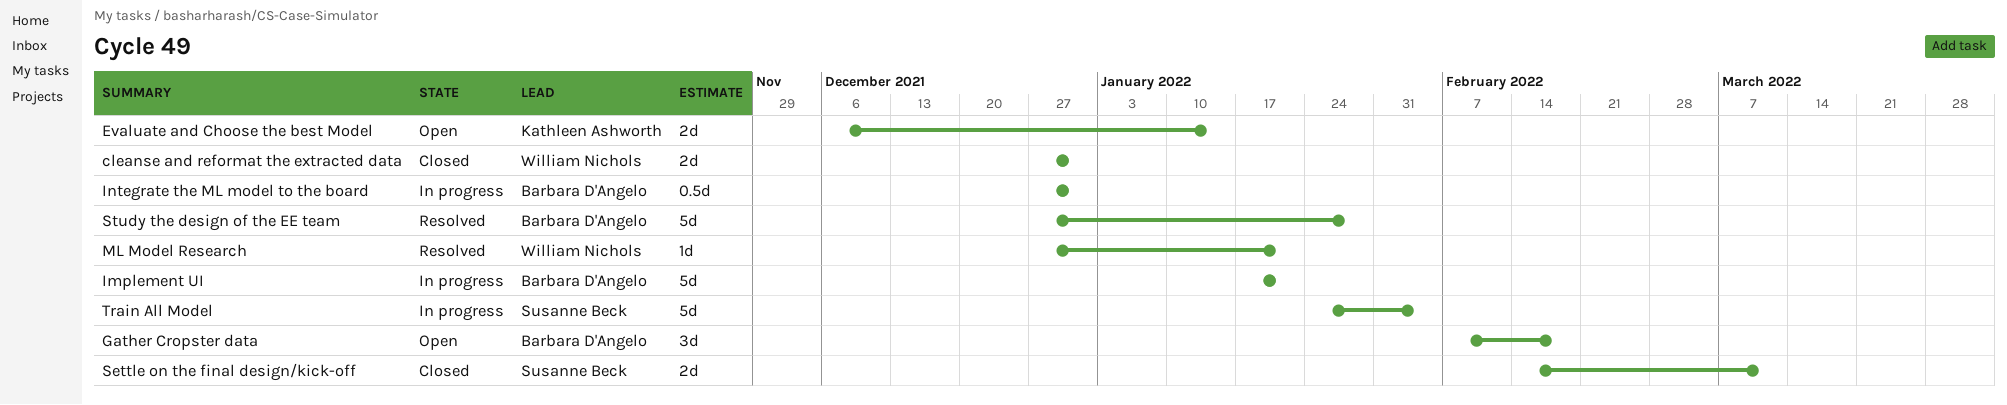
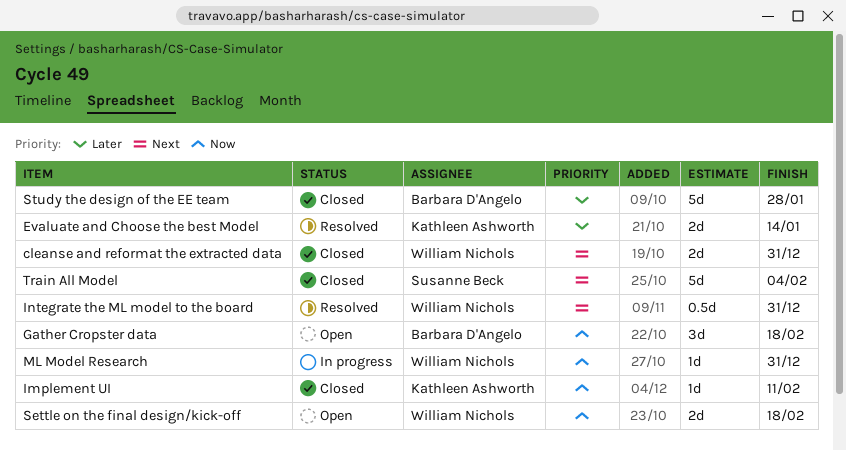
Evaluate and Choose the best Model, status: Open -> Resolved
Implement UI, status: In progress -> Closed
Implement UI, owner: Barbara D'Angelo -> Kathleen Ashworth
Implement UI, estimate: 5d -> 1d
Implement UI, due: Jan 21 -> Feb 11
Integrate the ML model to the board, status: In progress -> Resolved
Integrate the ML model to the board, owner: Barbara D'Angelo -> William Nichols
ML Model Research, status: Resolved -> In progress
ML Model Research, due: Jan 21 -> Dec 31
Settle on the final design/kick-off, status: Closed -> Open
Settle on the final design/kick-off, owner: Susanne Beck -> William Nichols
Settle on the final design/kick-off, due: Mar 11 -> Feb 18
Study the design of the EE team, status: Resolved -> Closed
Train All Model, status: In progress -> Closed

